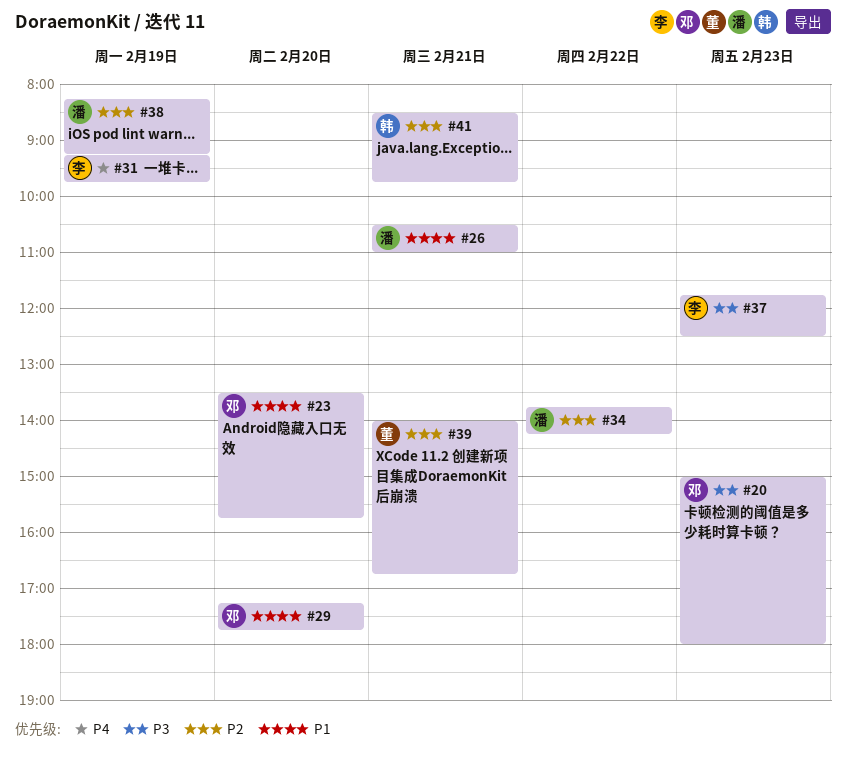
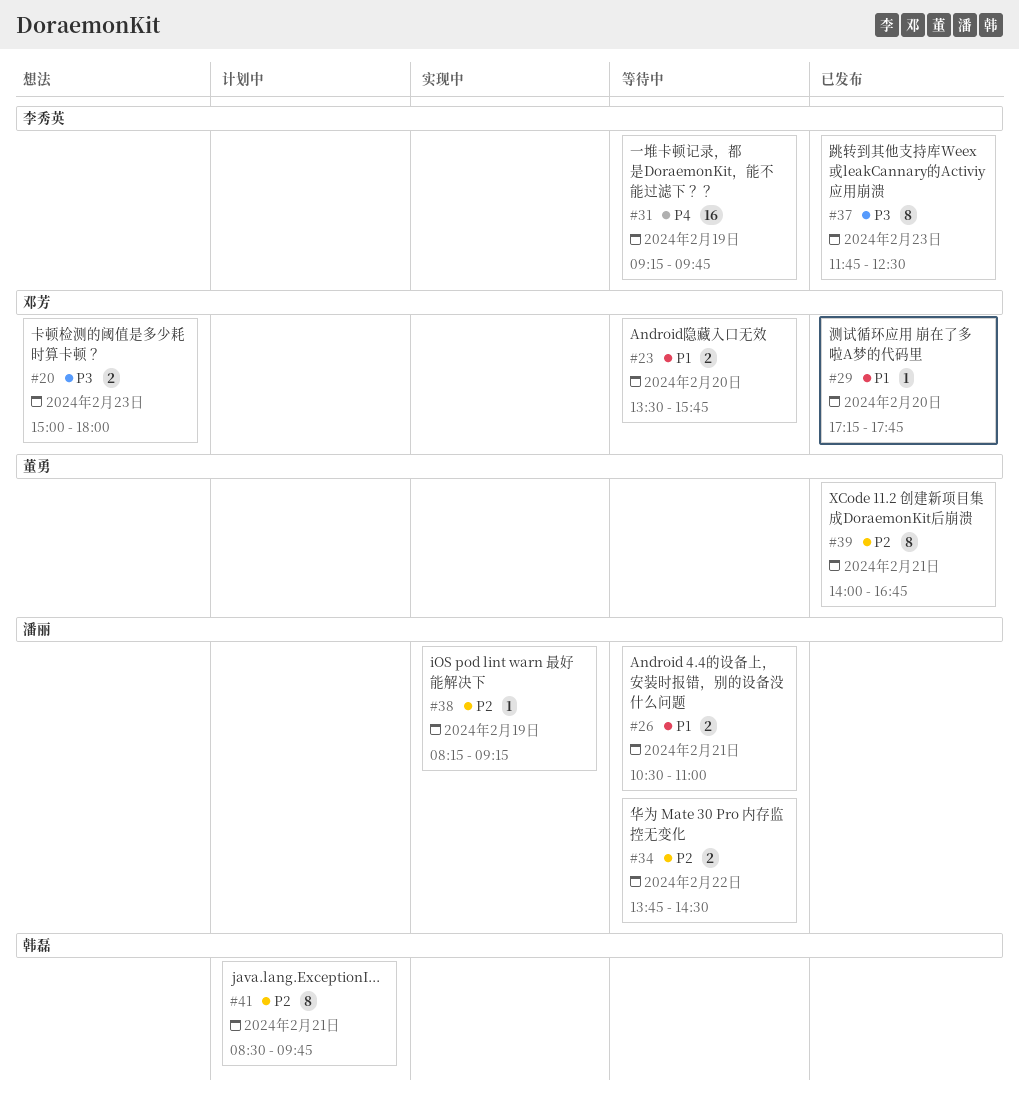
#34, ends: 14:15 -> 14:30

